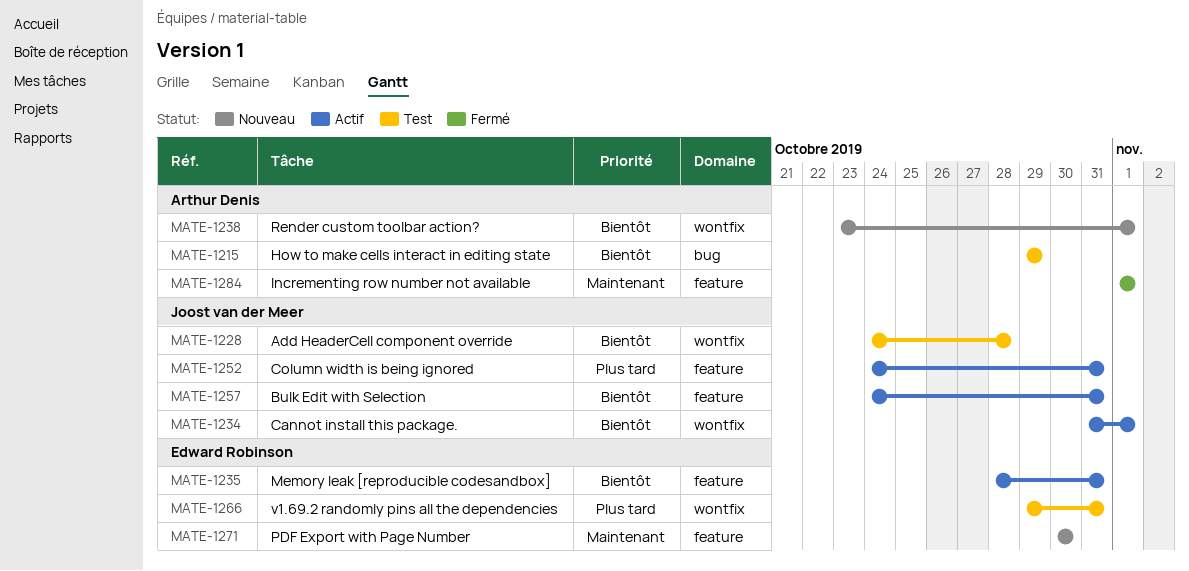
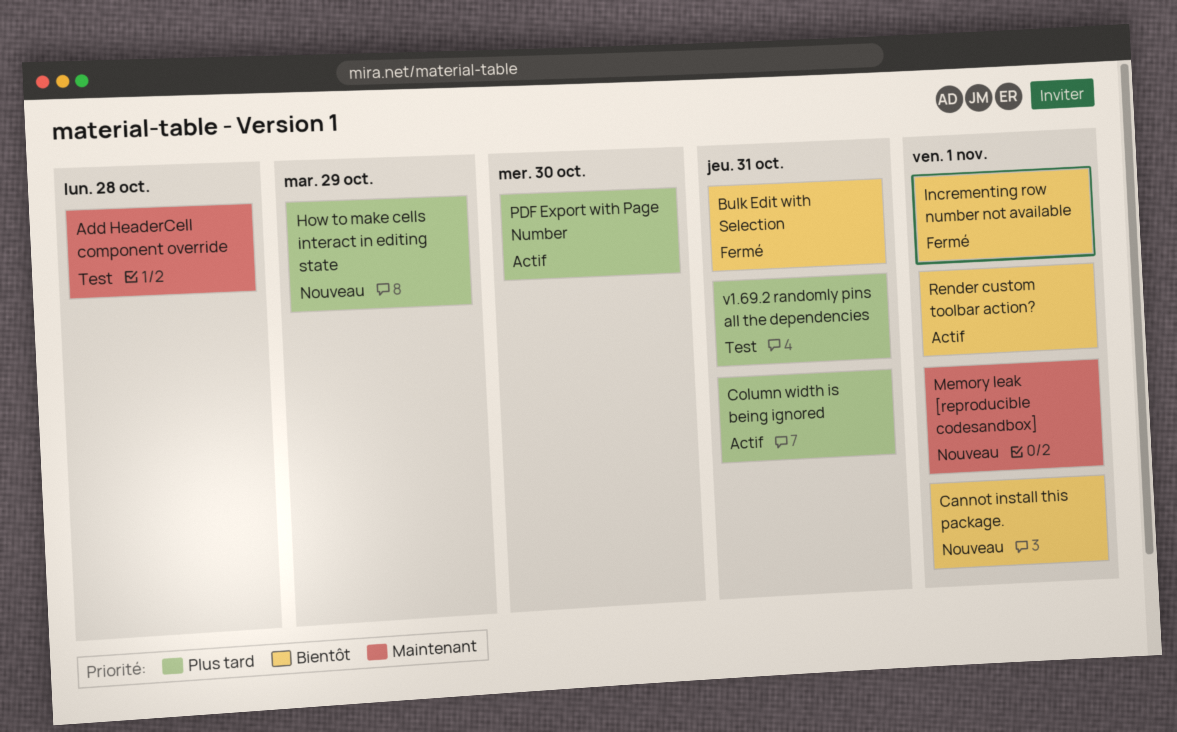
Add HeaderCell component override, priority: Bientôt -> Maintenant
Bulk Edit with Selection, status: Actif -> Fermé
Cannot install this package., status: Actif -> Nouveau
How to make cells interact in editing state, status: Test -> Nouveau
How to make cells interact in editing state, priority: Bientôt -> Plus tard
Incrementing row number not available, priority: Maintenant -> Bientôt
Memory leak [reproducible codesandbox], status: Actif -> Nouveau
Memory leak [reproducible codesandbox], priority: Bientôt -> Maintenant
Memory leak [reproducible codesandbox], due: Oct 31 -> Nov 1
PDF Export with Page Number, status: Nouveau -> Actif
PDF Export with Page Number, priority: Maintenant -> Plus tard
Render custom toolbar action?, status: Nouveau -> Actif

